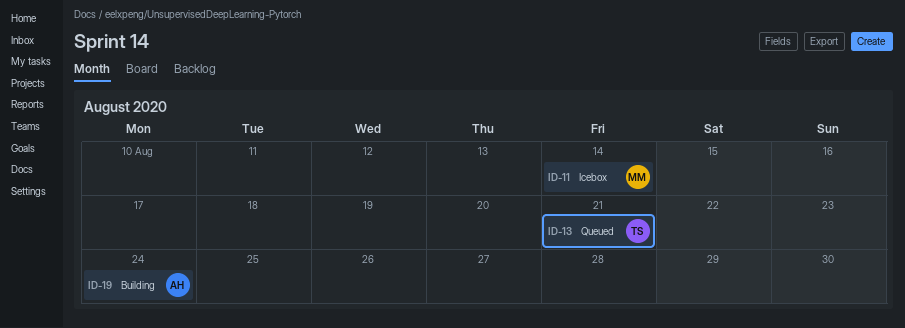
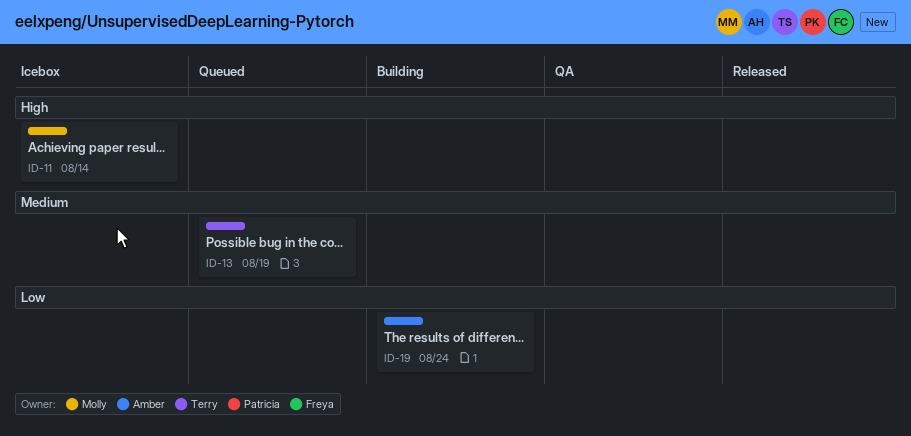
ID-13, due: Aug 21 -> Aug 19

